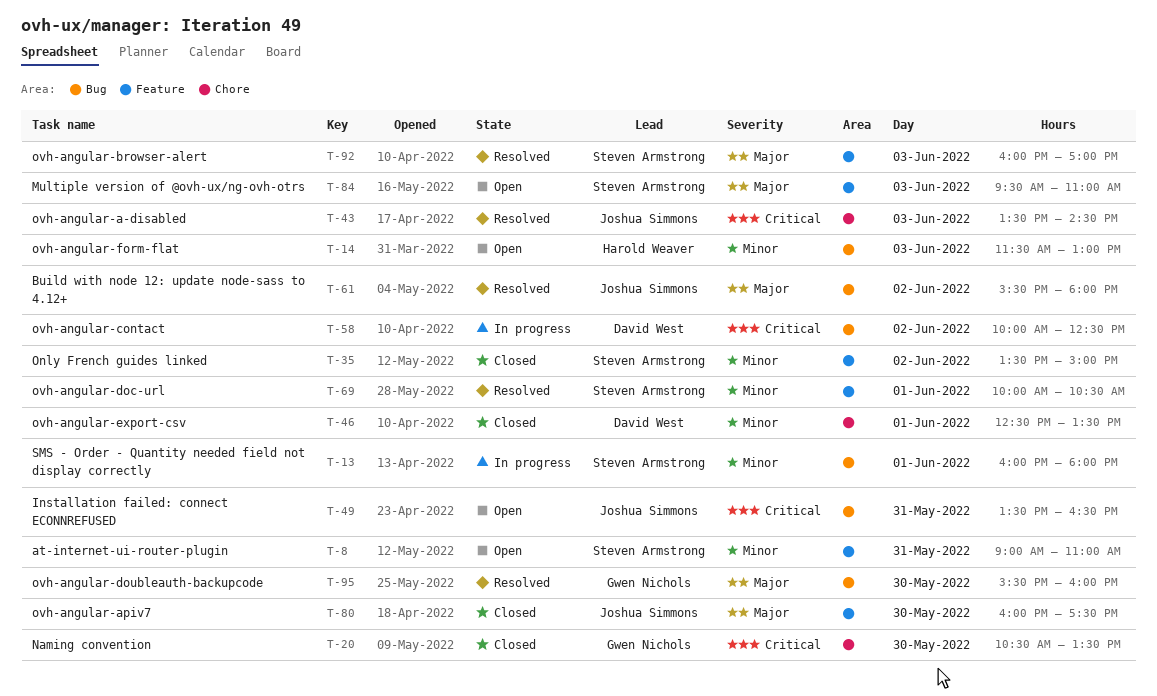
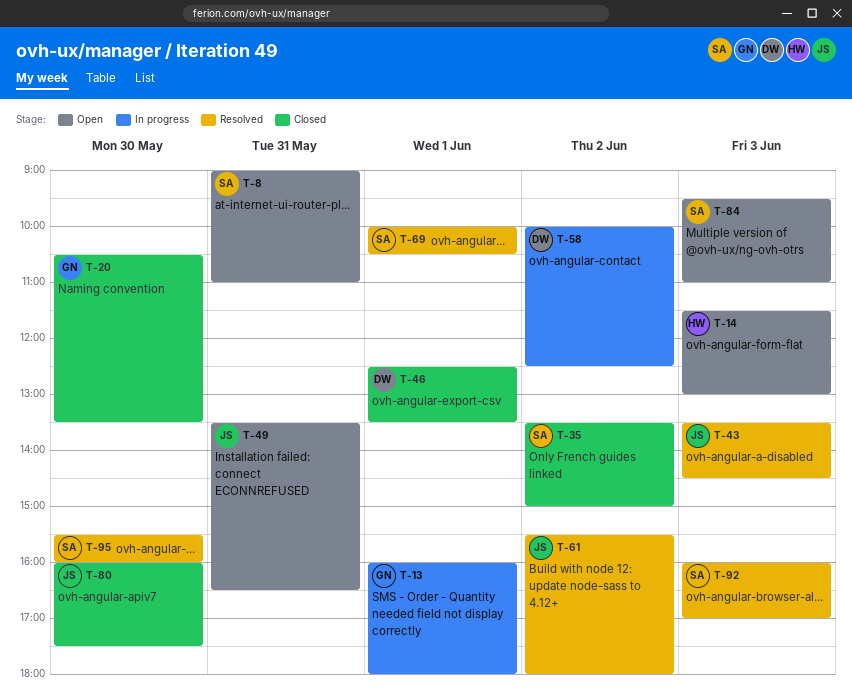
T-13, owner: Steven Armstrong -> Gwen Nichols
T-95, owner: Gwen Nichols -> Steven Armstrong

